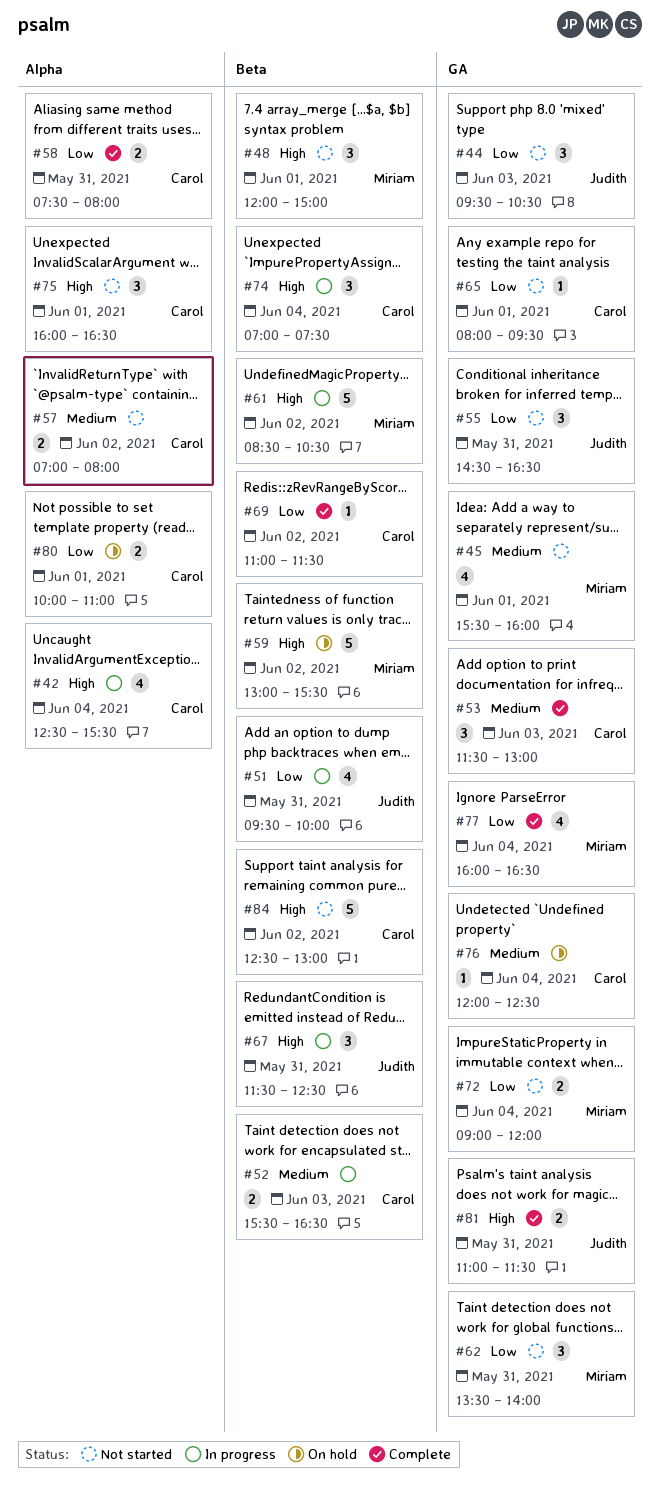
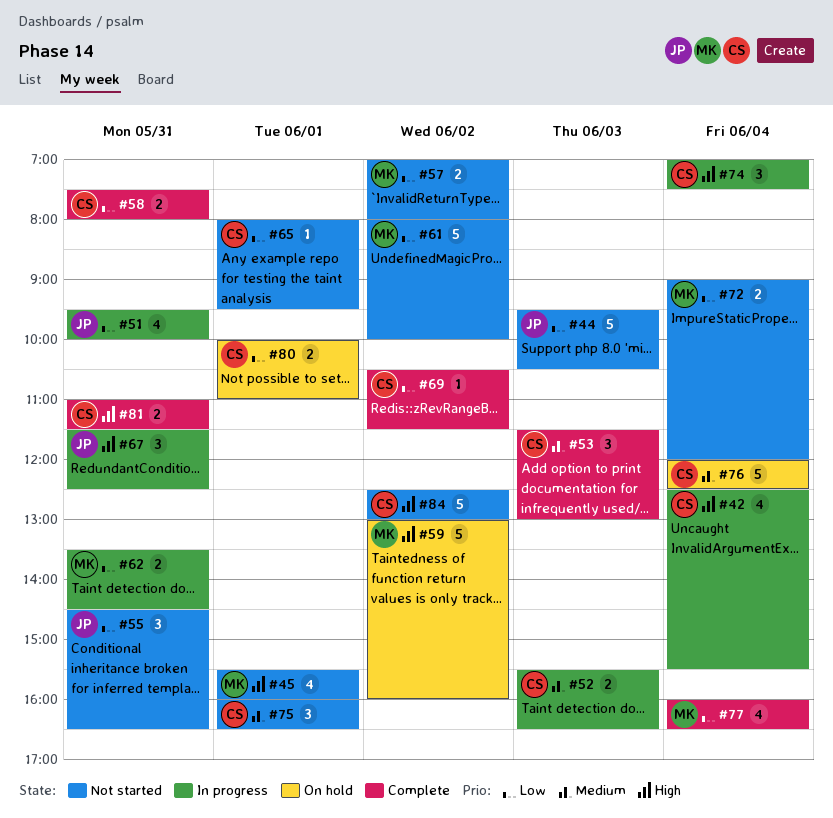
#44, estimate: 3 -> 5
#45, priority: Medium -> High
#48: present -> none
#57, owner: Carol -> Miriam
#57, priority: Medium -> Low
#59, ends: 15:30 -> 16:00
#61, status: In progress -> Not started
#61, priority: High -> Low
#61, begins: 08:30 -> 08:00
#61, ends: 10:30 -> 10:00
#62, status: Not started -> In progress
#62, estimate: 3 -> 2
#62, ends: 14:00 -> 14:30
#69, begins: 11:00 -> 10:30
#75, priority: High -> Medium
#76, estimate: 1 -> 5
#81, owner: Judith -> Carol

